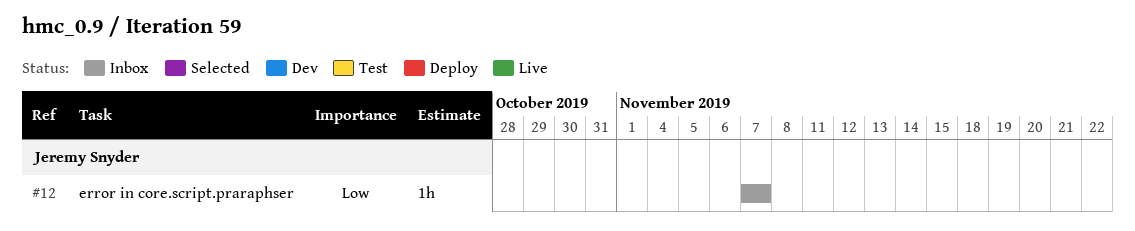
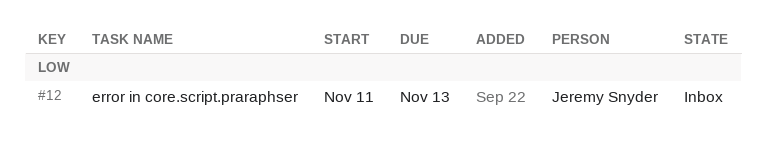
#12, start: Nov 7 -> Nov 11
#12, due: Nov 7 -> Nov 13

